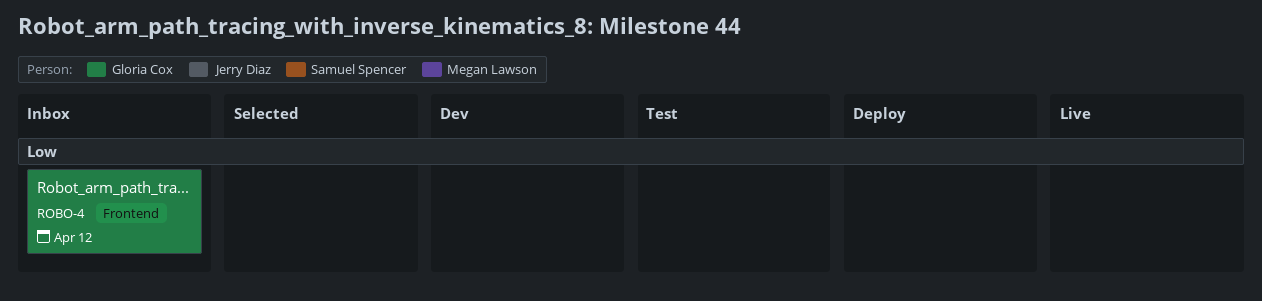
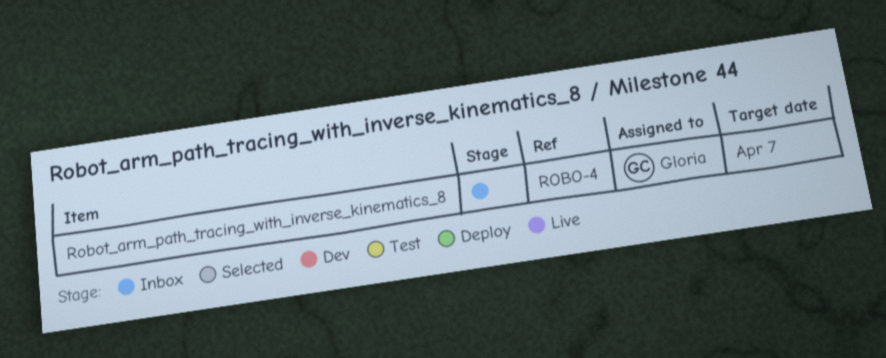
ROBO-4, due: Apr 12 -> Apr 7

